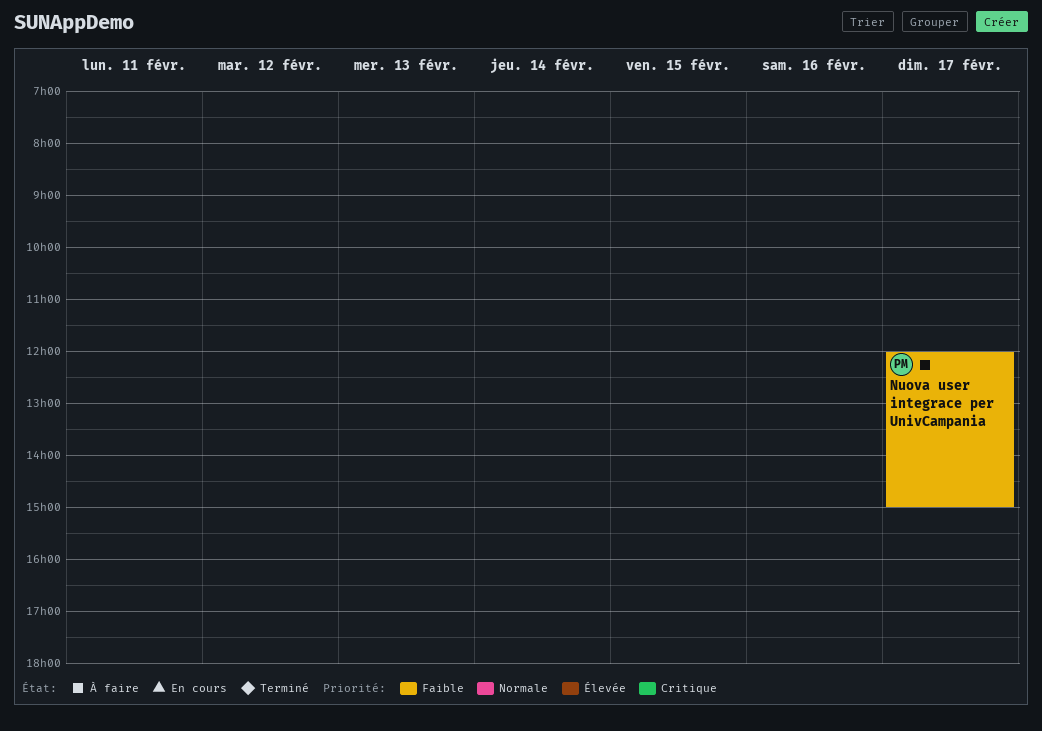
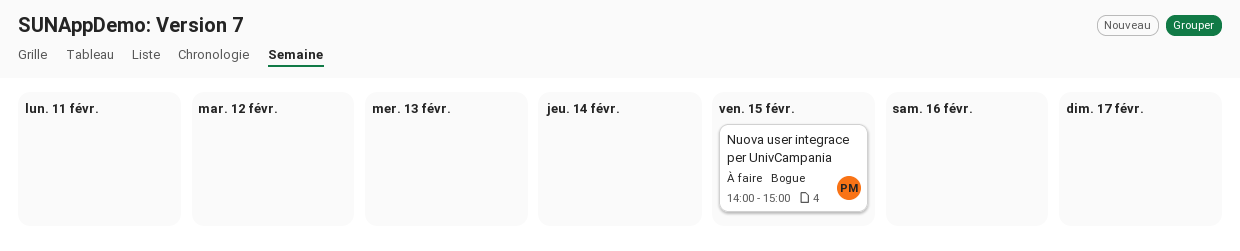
Nuova user integrace per UnivCampania, day: Feb 17 -> Feb 15
Nuova user integrace per UnivCampania, begins: 12:00 -> 14:00

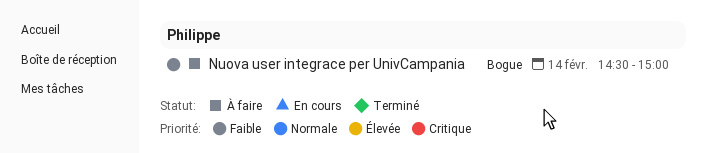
Nuova user integrace per UnivCampania, day: Feb 15 -> Feb 14
Nuova user integrace per UnivCampania, begins: 14:00 -> 14:30

